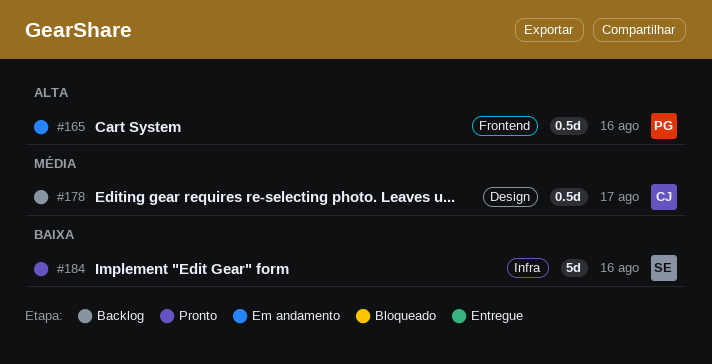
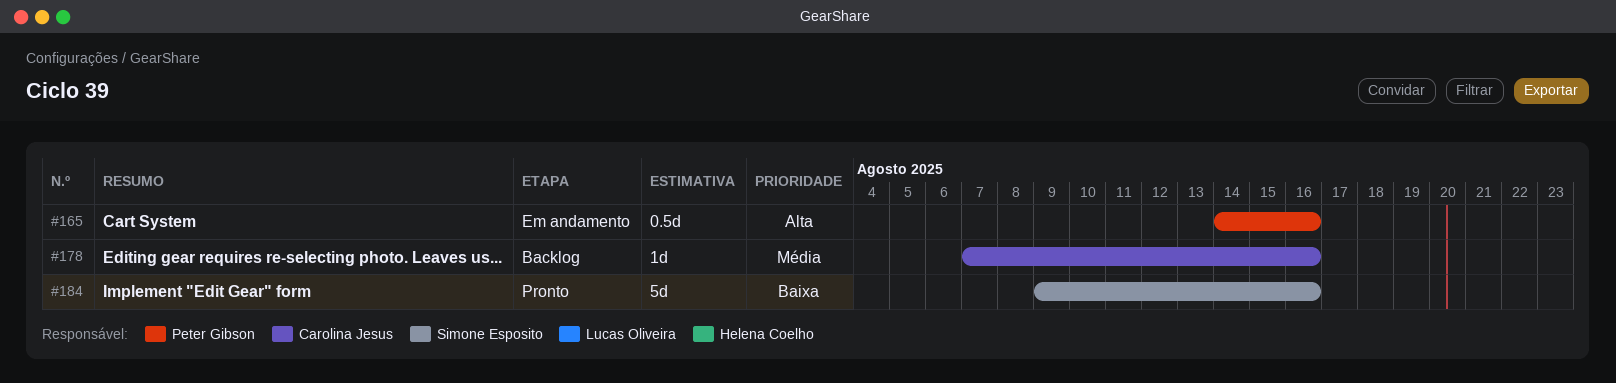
#178, estimate: 0.5d -> 1d
#178, due: Aug 17 -> Aug 16

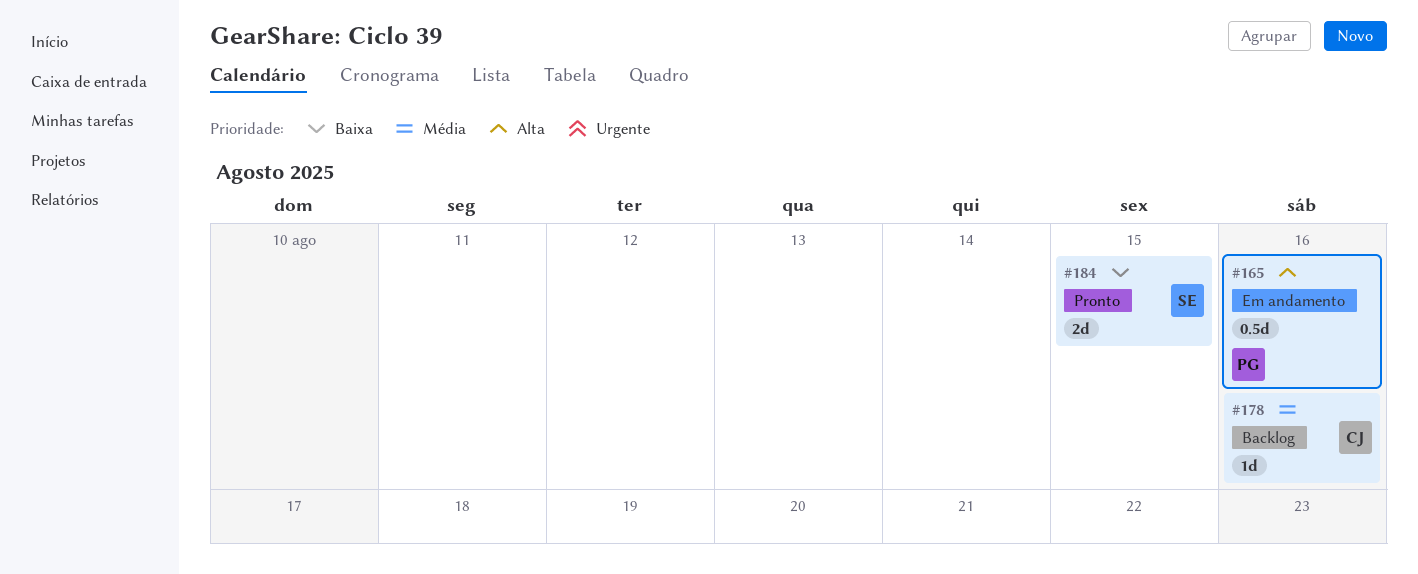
#184, estimate: 5d -> 2d
#184, due: Aug 16 -> Aug 15

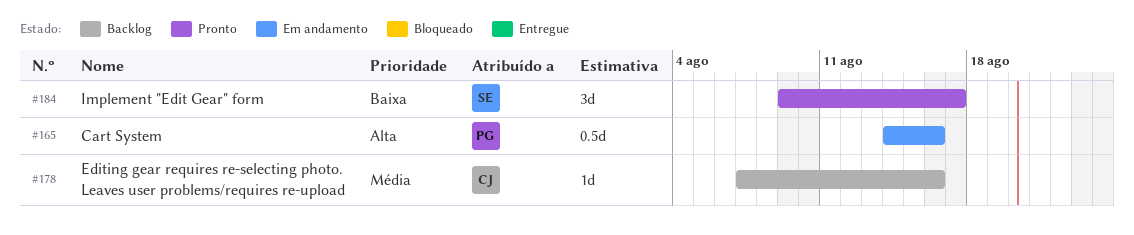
#184, estimate: 2d -> 3d
#184, due: Aug 15 -> Aug 17

